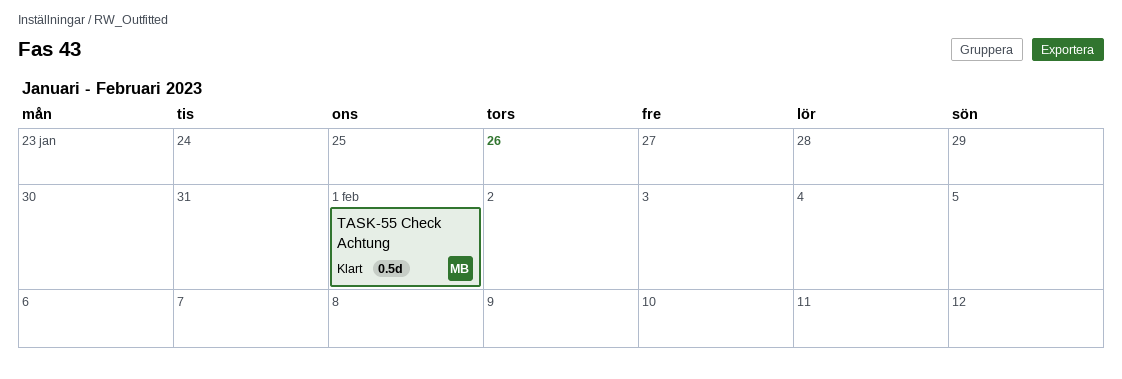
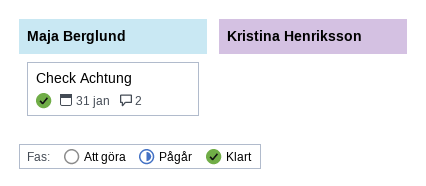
Check Achtung, due: Feb 1 -> Jan 31

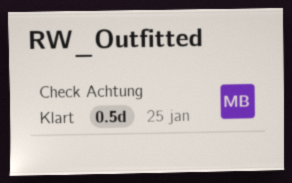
Check Achtung, due: Jan 31 -> Jan 25

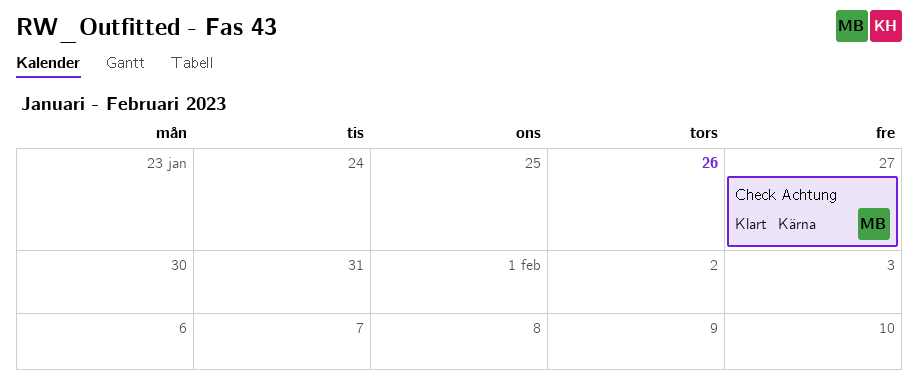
Check Achtung, due: Jan 25 -> Jan 27

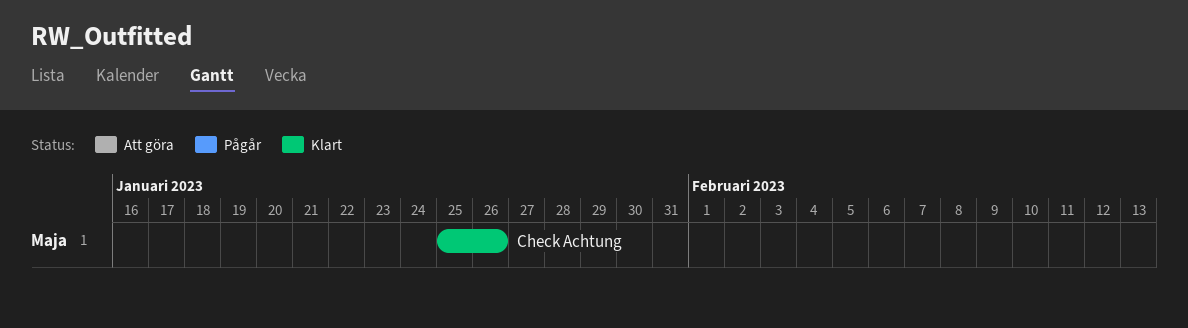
Check Achtung, due: Jan 27 -> Jan 26

